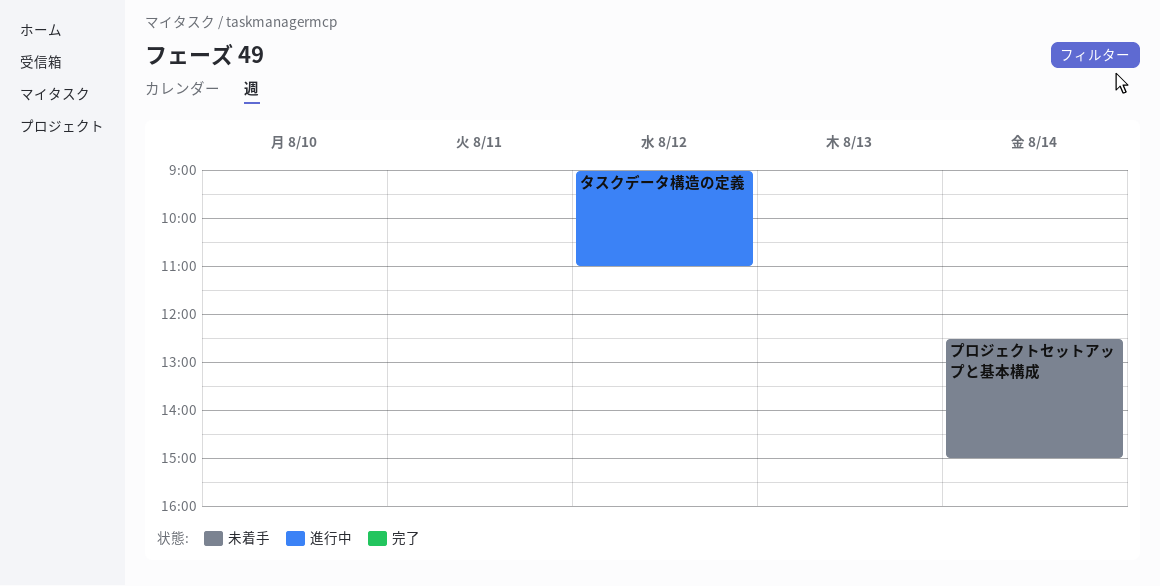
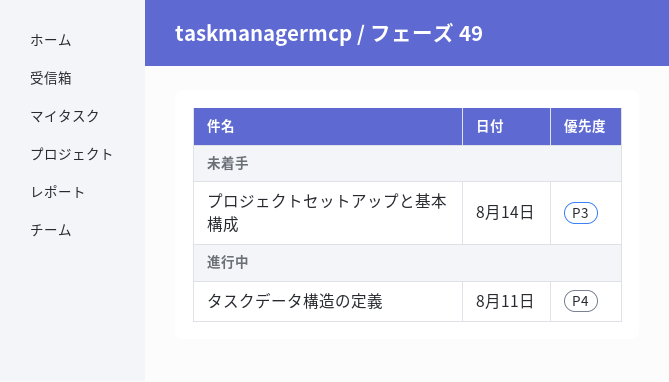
タスクデータ構造の定義, day: Aug 12 -> Aug 11

